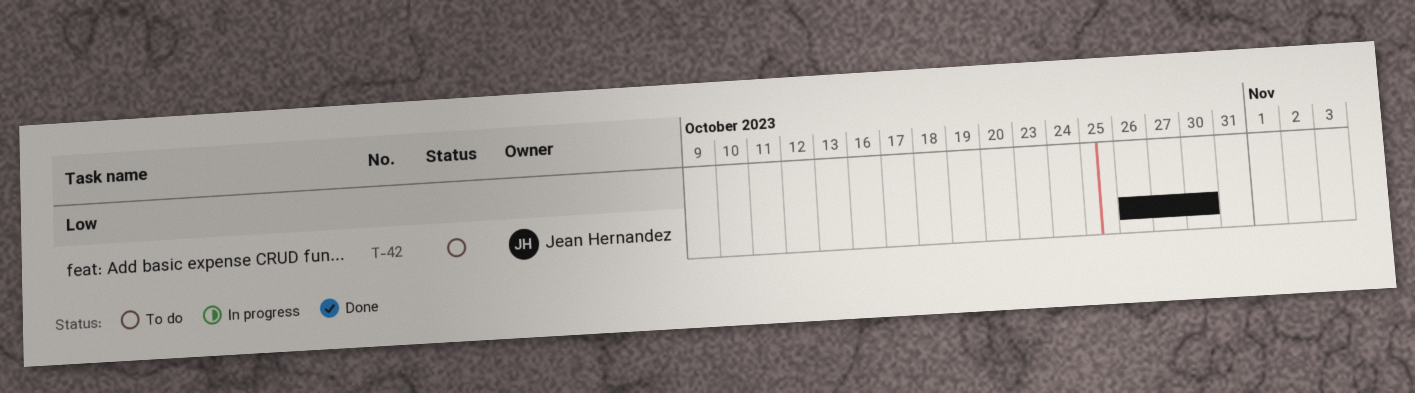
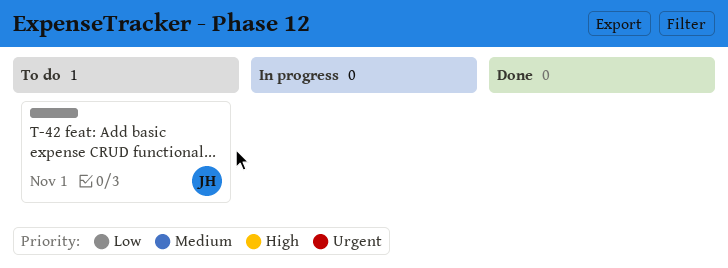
T-42, due: Oct 30 -> Nov 1

